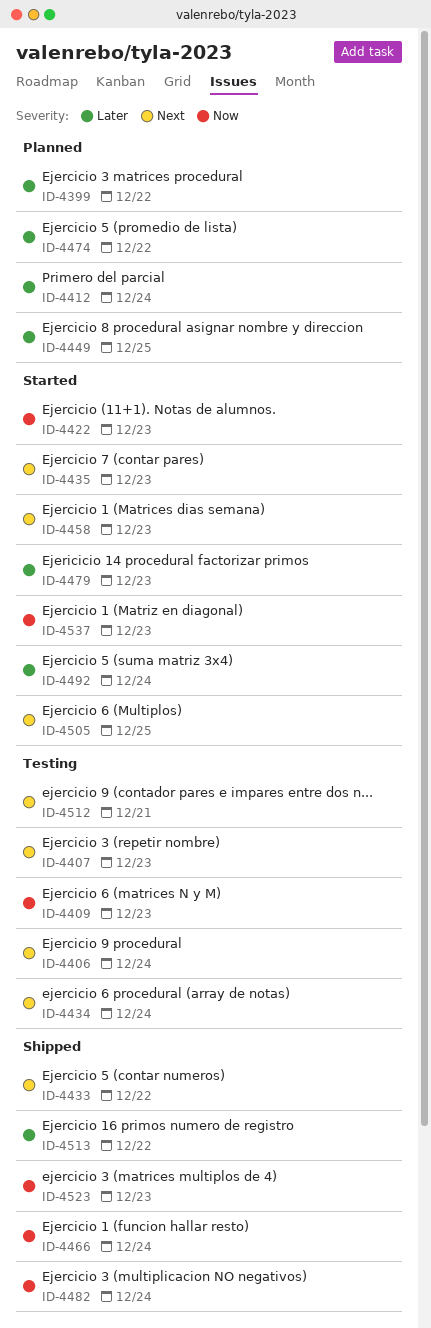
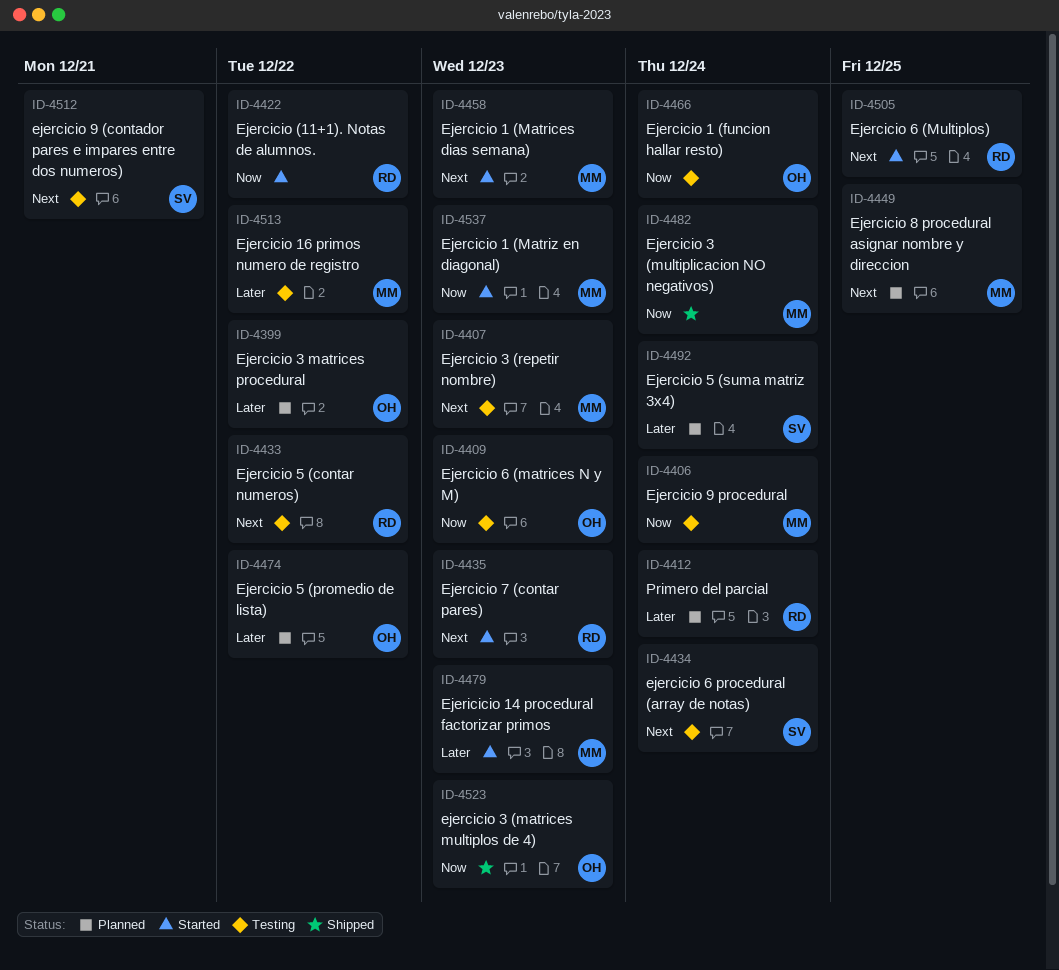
ID-4406, priority: Next -> Now
ID-4422, due: Dec 23 -> Dec 22
ID-4433, status: Shipped -> Testing
ID-4449, priority: Later -> Next
ID-4466, status: Shipped -> Testing
ID-4492, status: Started -> Planned
ID-4513, status: Shipped -> Testing

